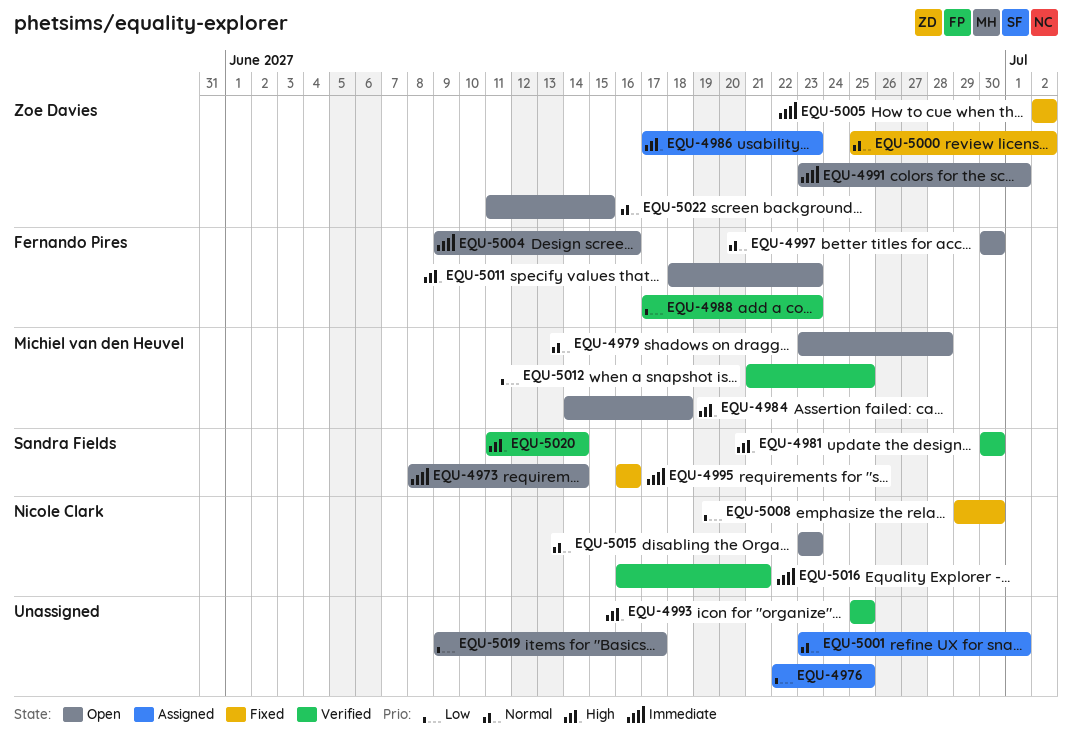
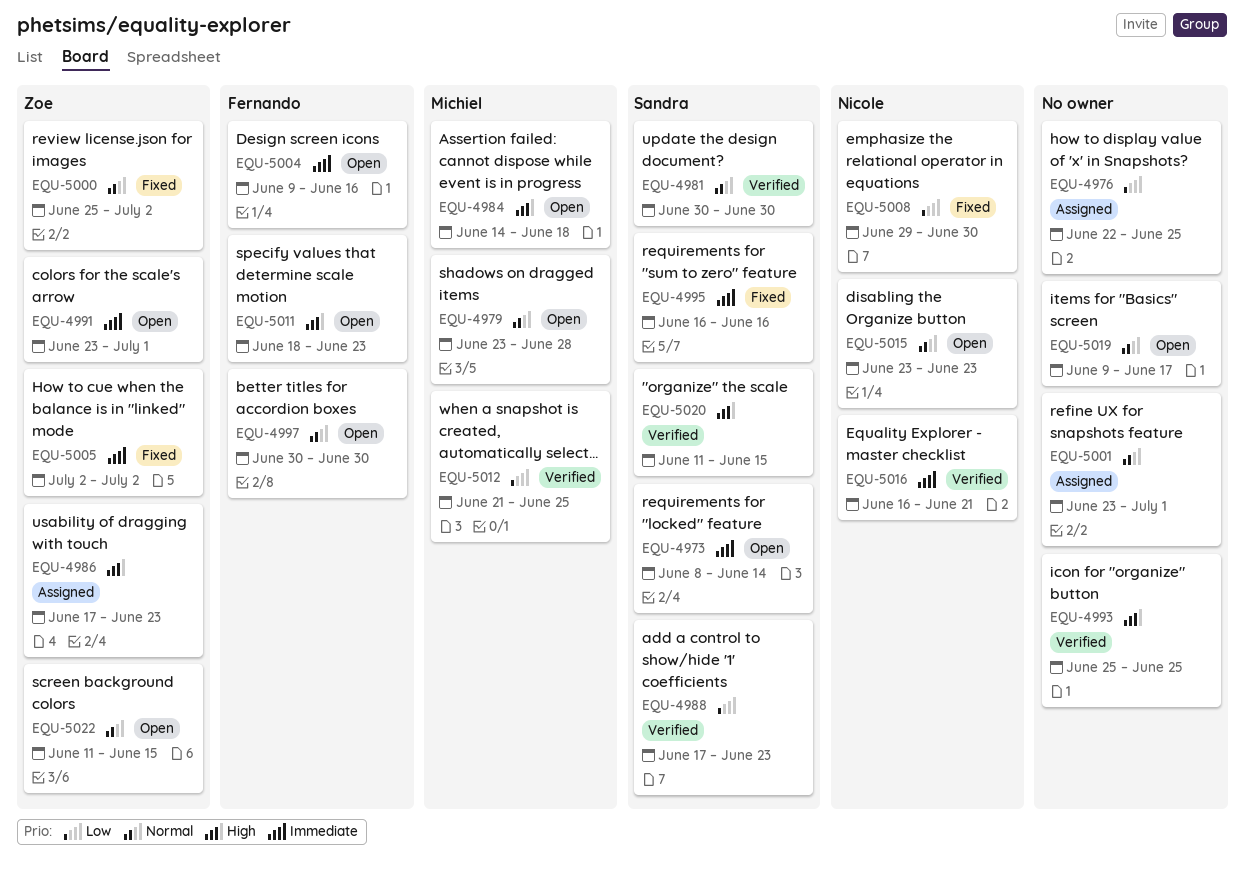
EQU-4981, priority: High -> Normal
EQU-4988, owner: Fernando Pires -> Sandra Fields
EQU-5019, priority: Low -> Normal
EQU-5020, due: Jun 14 -> Jun 15

